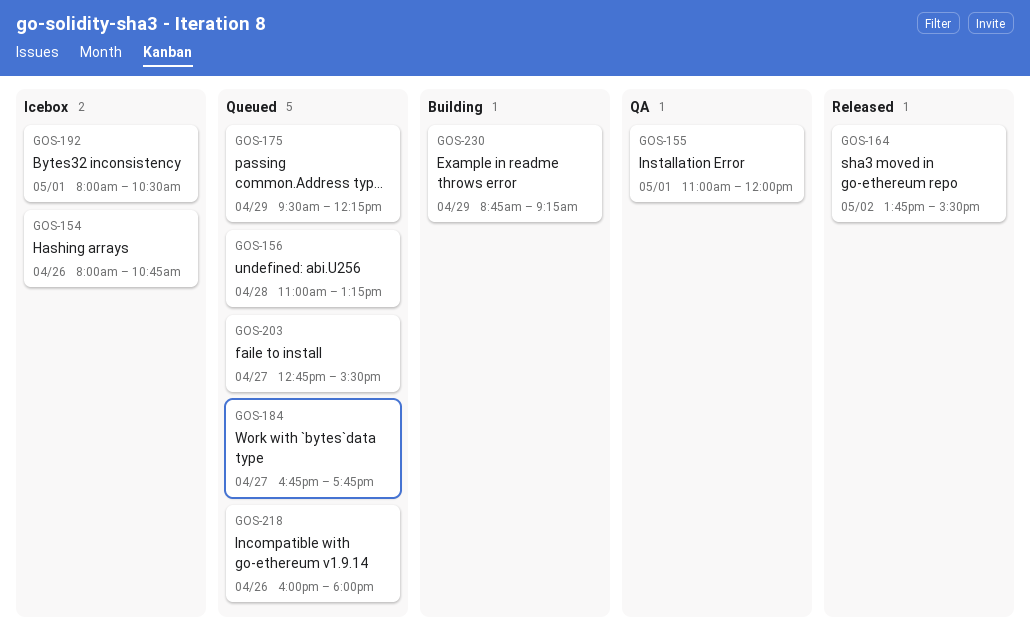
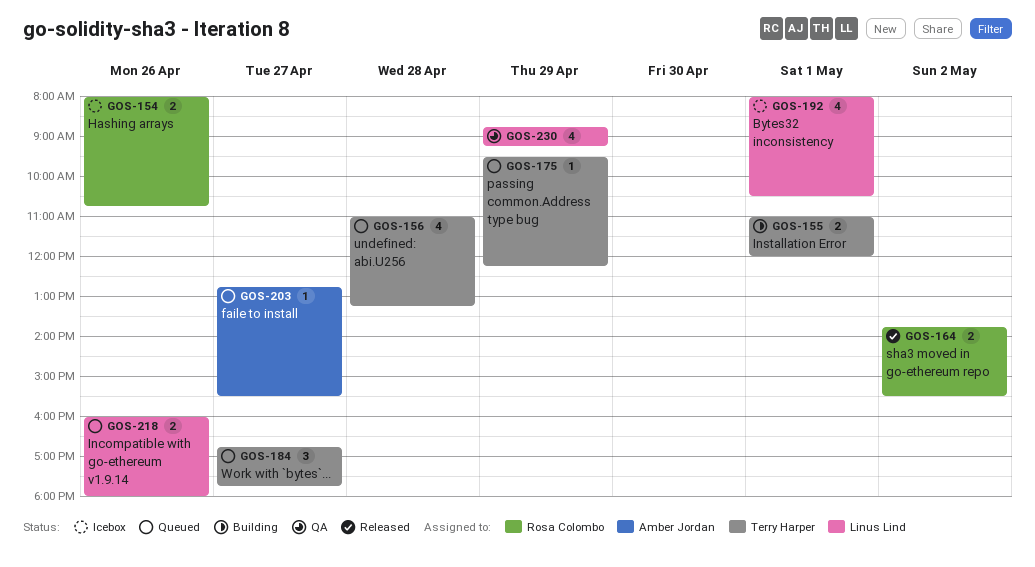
GOS-155, status: QA -> Building
GOS-230, status: Building -> QA

